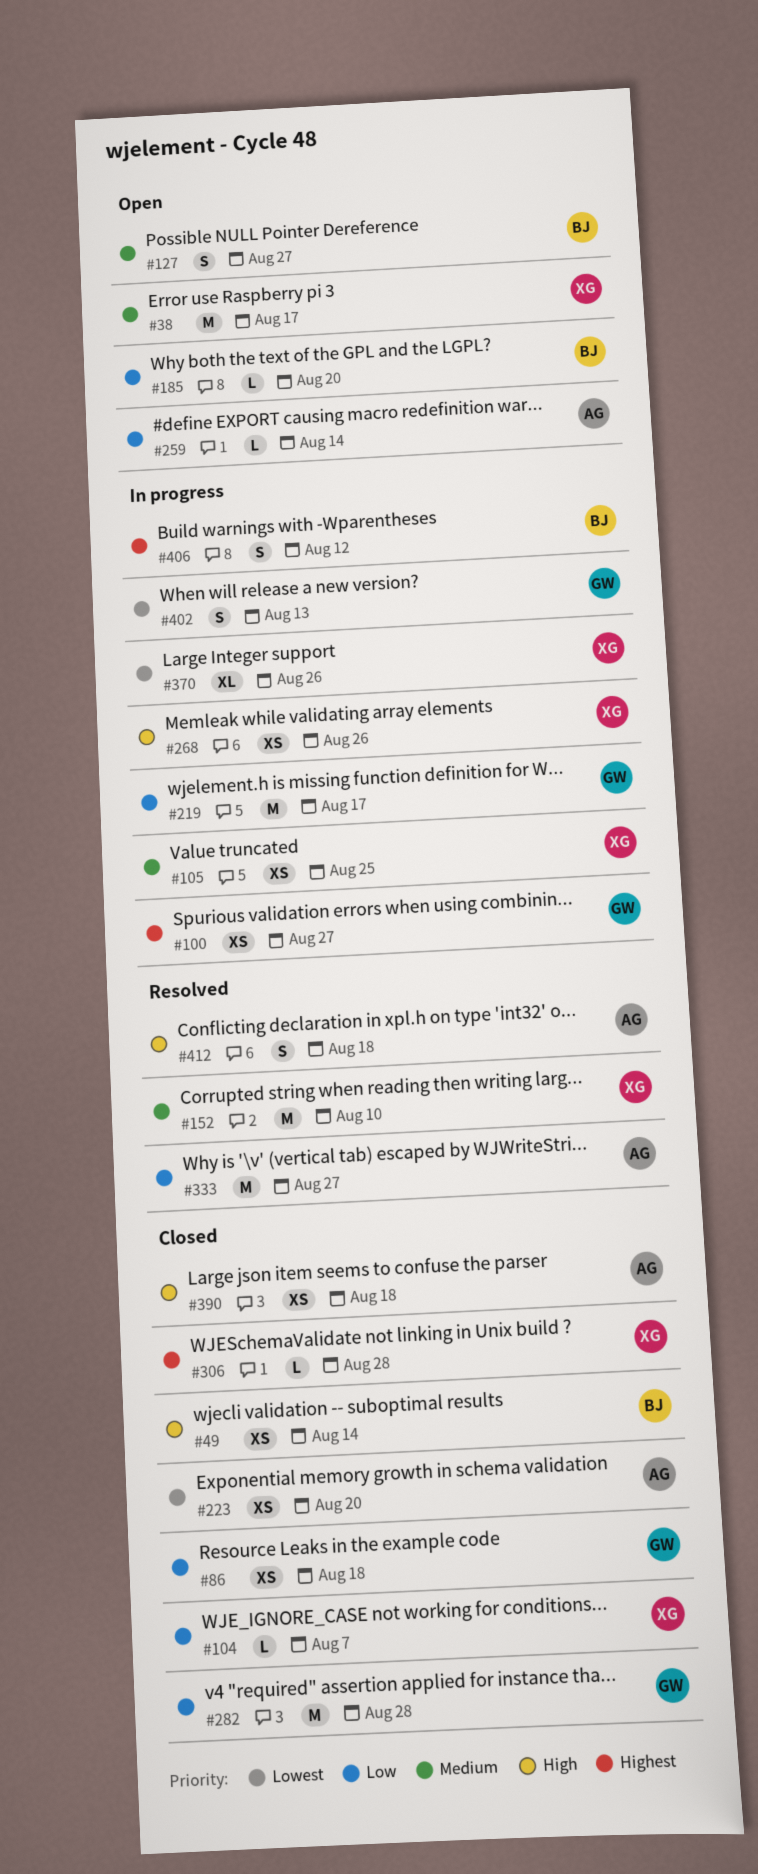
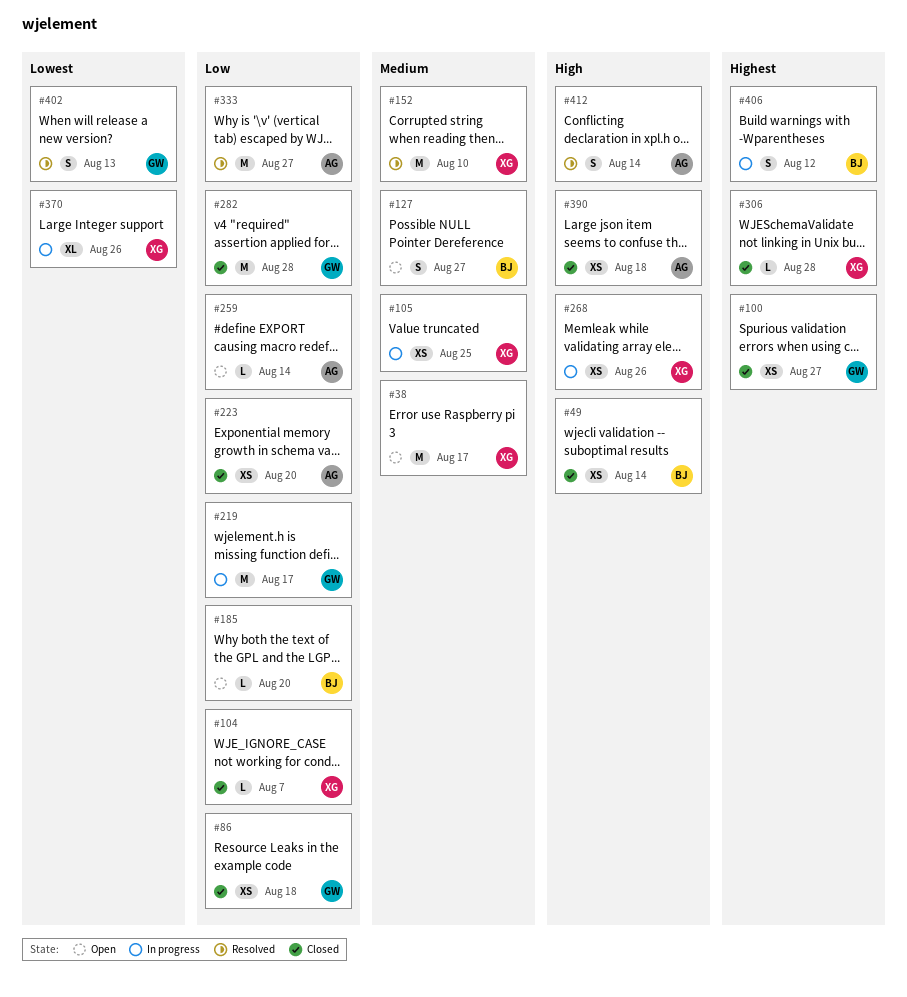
#100, status: In progress -> Closed
#223, priority: Lowest -> Low
#402, status: In progress -> Resolved
#412, due: Aug 18 -> Aug 14

